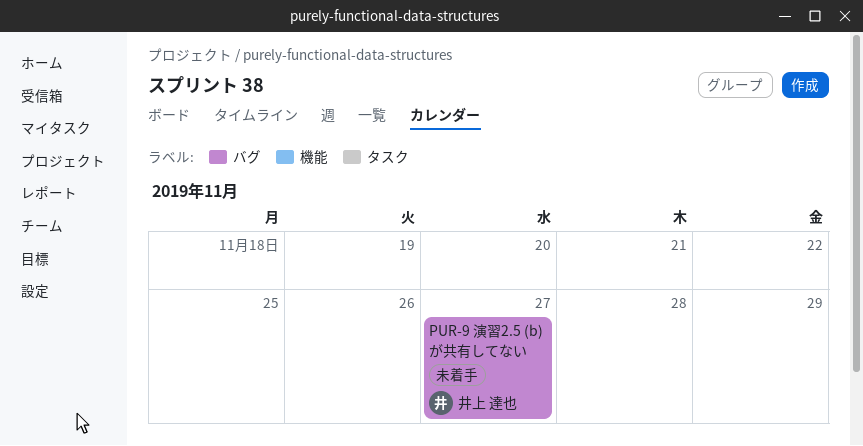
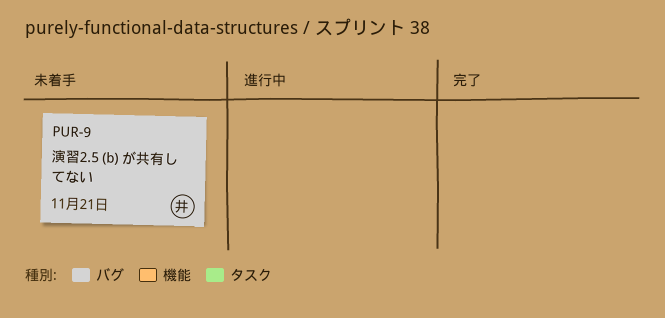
PUR-9, due: Nov 27 -> Nov 21

